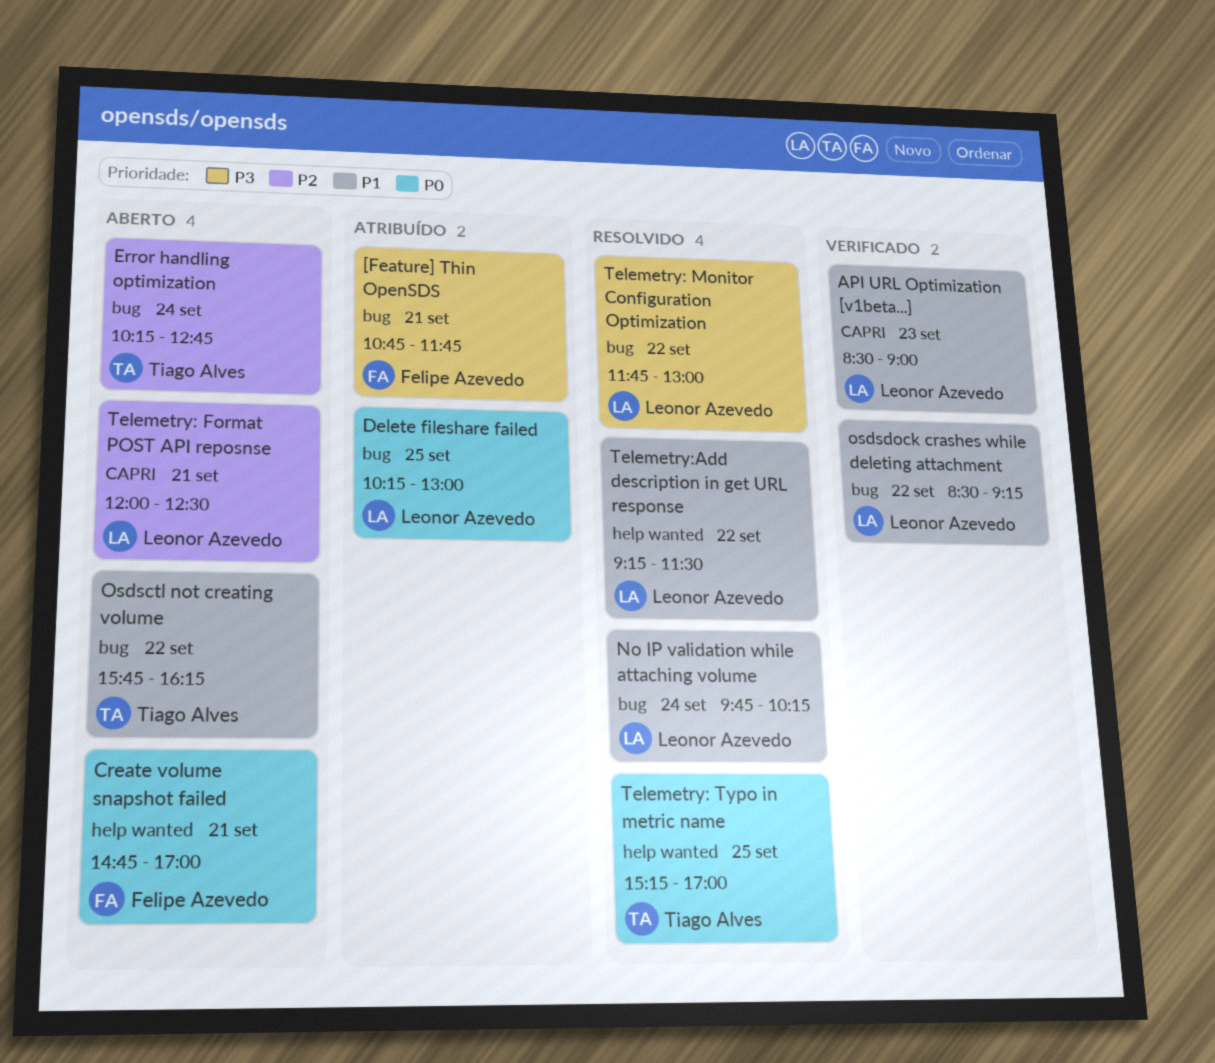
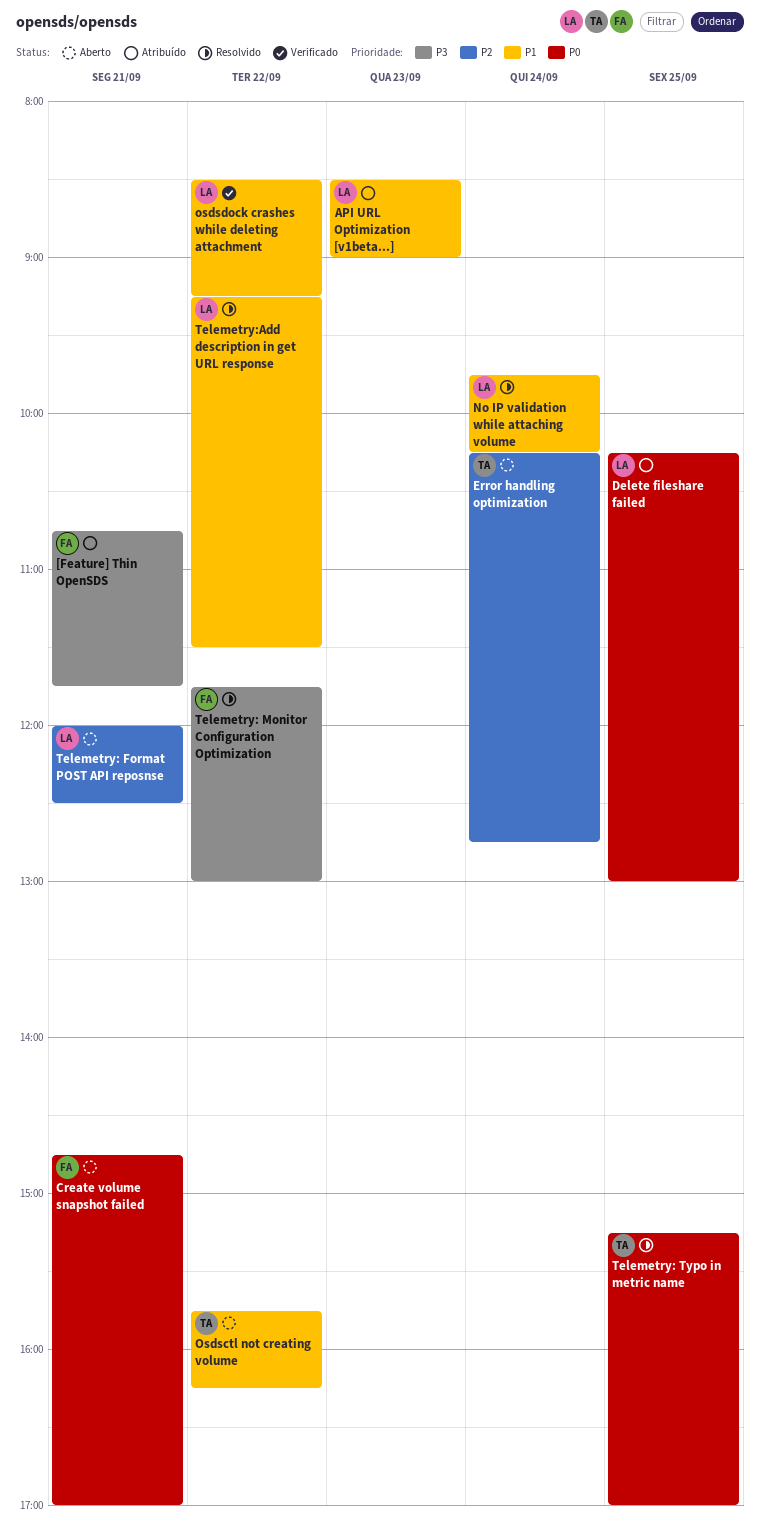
API URL Optimization [v1beta...], status: Verificado -> Atribuído
Telemetry: Monitor Configuration Optimization, owner: Leonor Azevedo -> Felipe Azevedo

